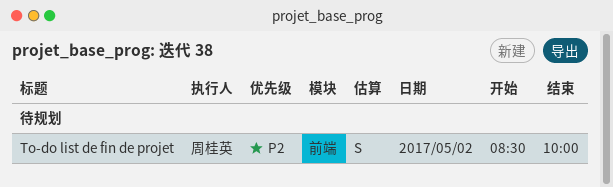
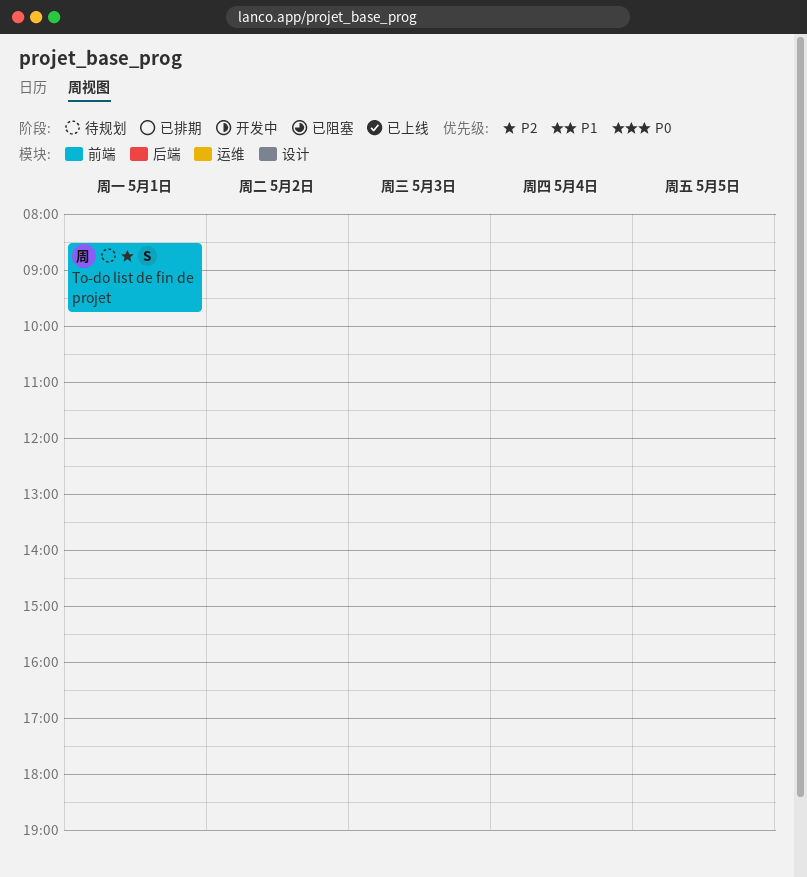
To-do list de fin de projet, day: May 2 -> May 1
To-do list de fin de projet, ends: 10:00 -> 09:45

